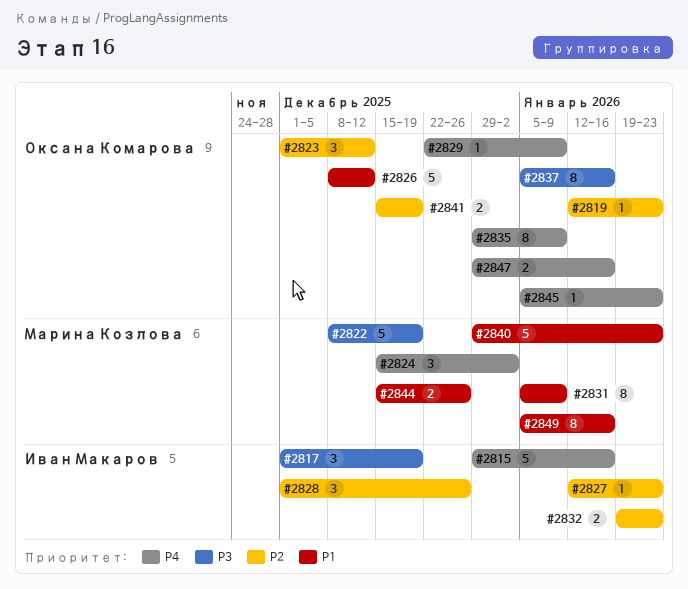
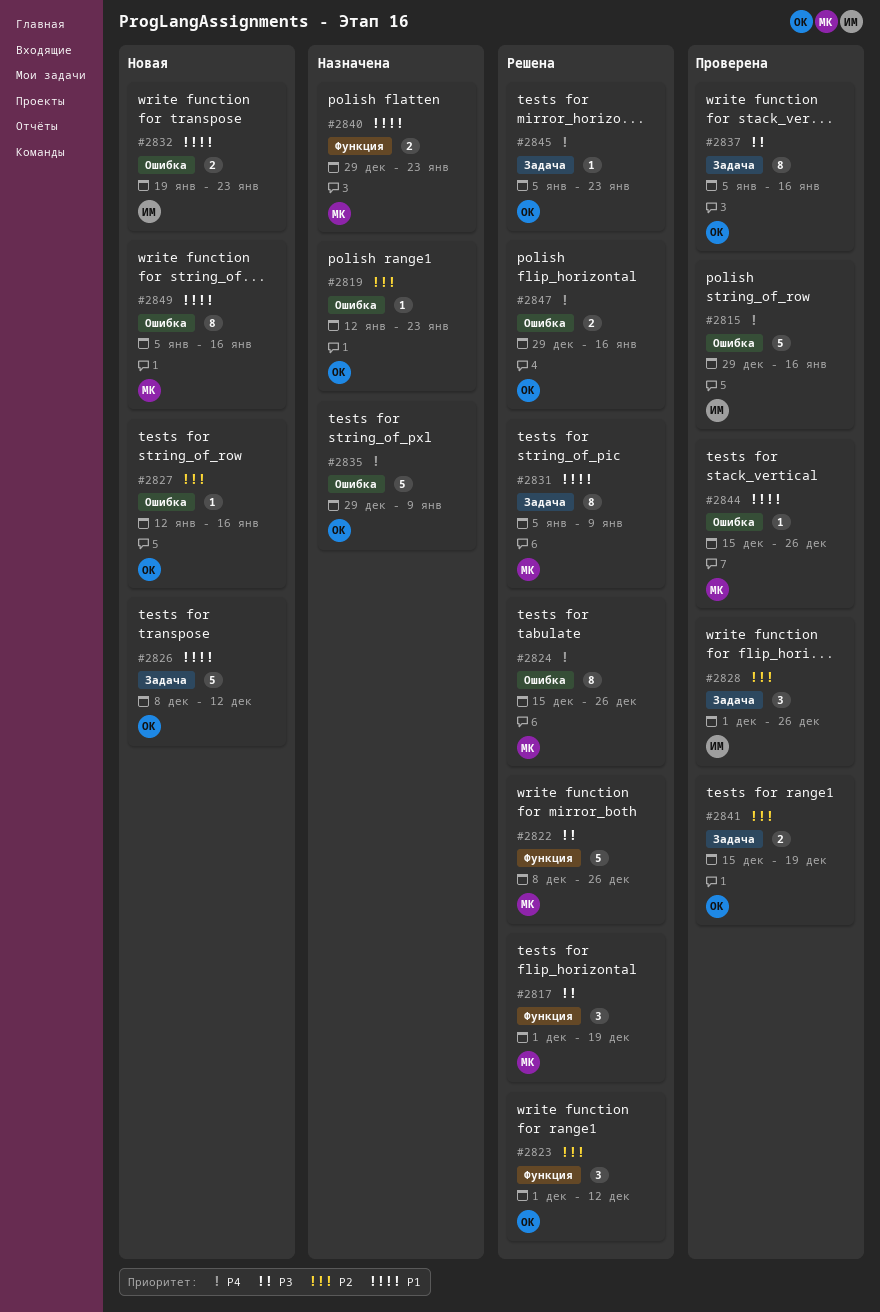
#2817, owner: Иван Макаров -> Марина Козлова
#2822, due: Dec 19 -> Dec 26
#2824, estimate: 3 -> 8
#2824, due: Jan 2 -> Dec 26
#2827, owner: Иван Макаров -> Оксана Комарова
#2827, due: Jan 23 -> Jan 16
#2829: present -> none
#2832, priority: P2 -> P1
#2835, estimate: 8 -> 5
#2840, estimate: 5 -> 2
#2844, estimate: 2 -> 1

